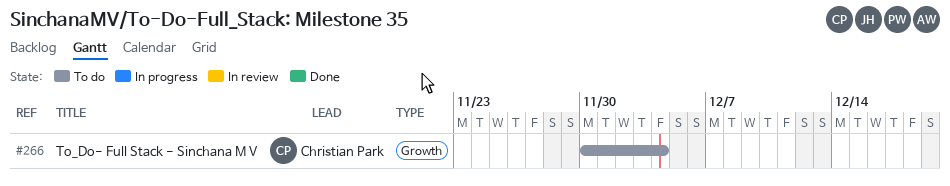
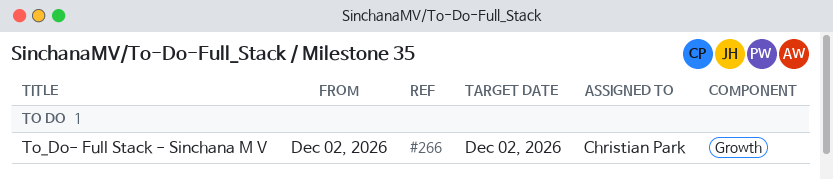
#266, start: Nov 30 -> Dec 2
#266, due: Dec 4 -> Dec 2

